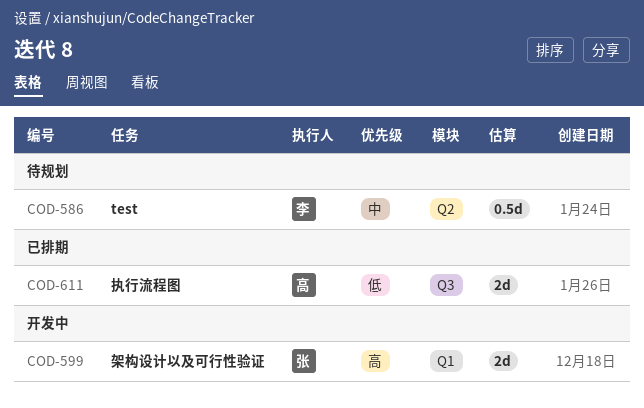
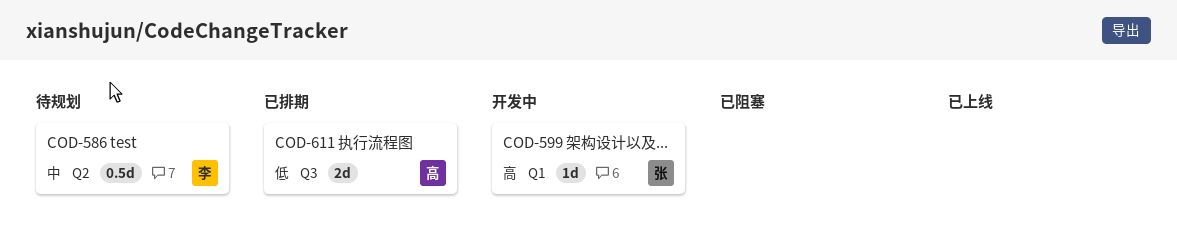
COD-599, estimate: 2d -> 1d

